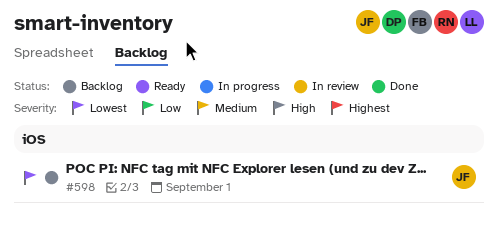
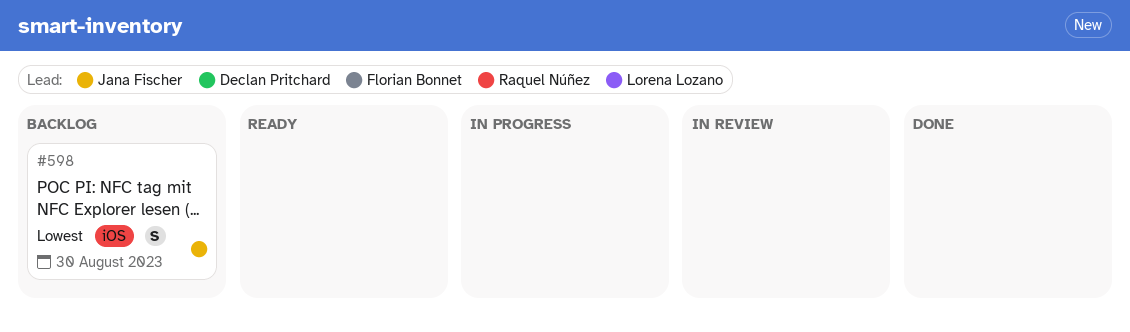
#598, due: Sep 1 -> Aug 30

